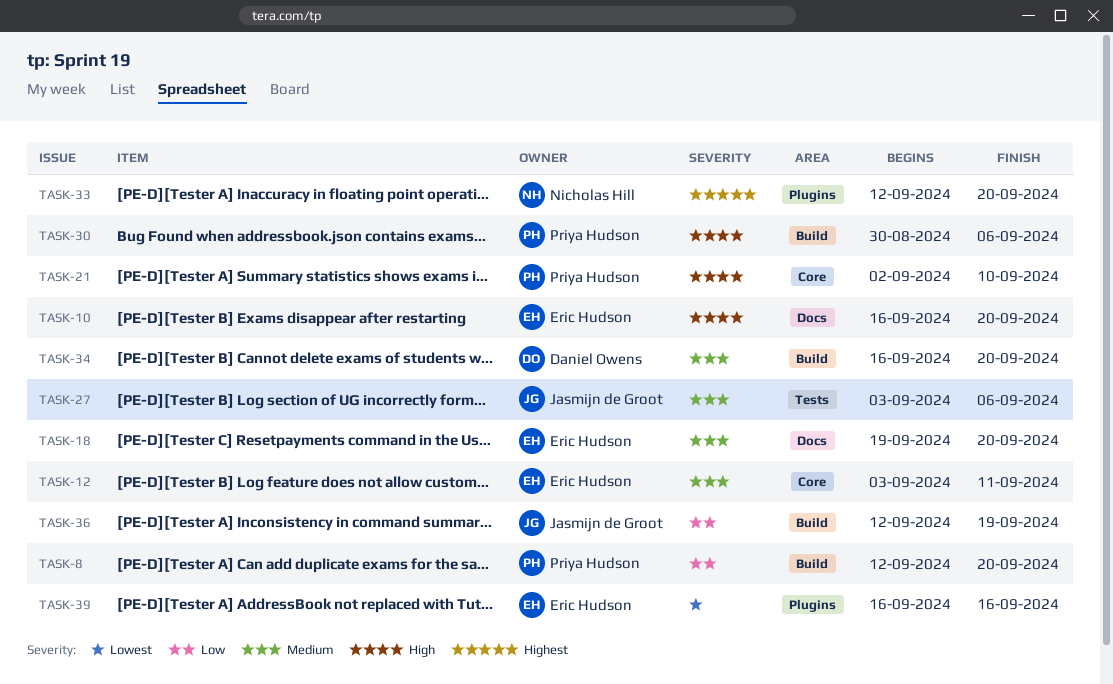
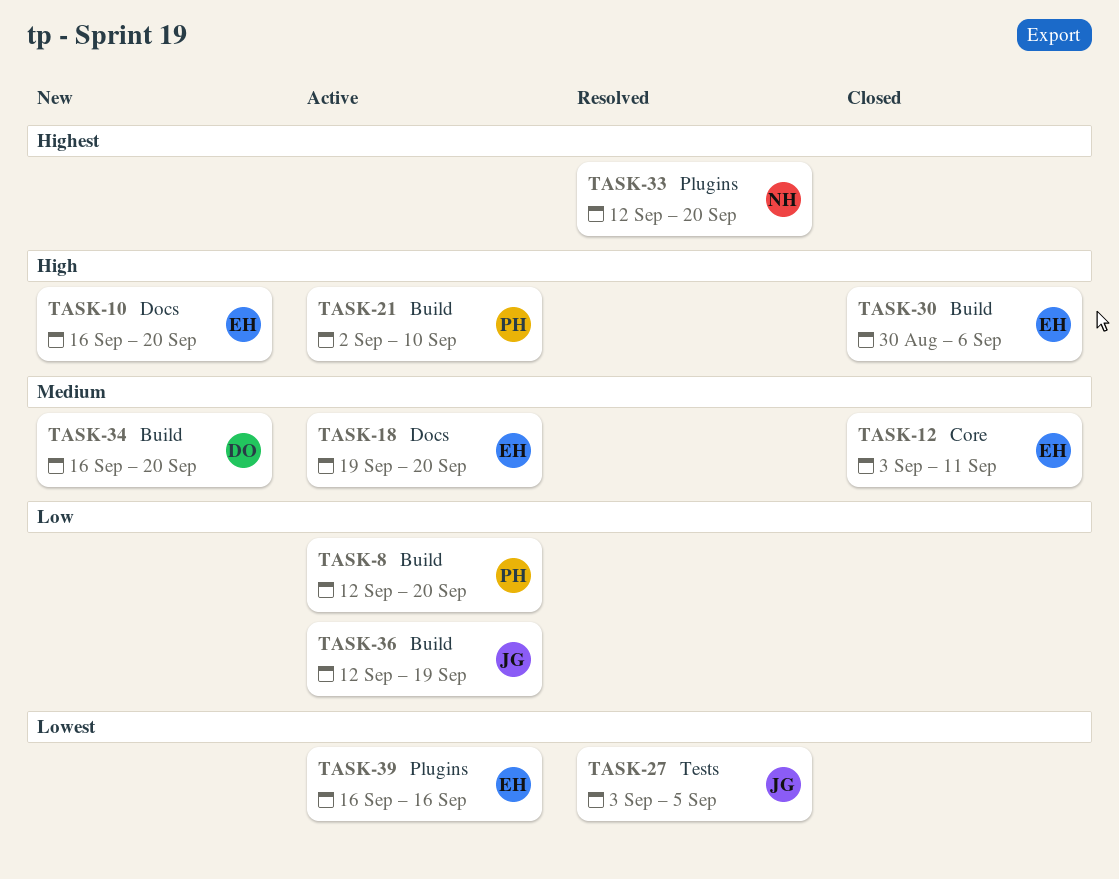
TASK-21, label: Core -> Build
TASK-27, priority: Medium -> Lowest
TASK-27, due: Sep 6 -> Sep 5
TASK-30, owner: Priya Hudson -> Eric Hudson

